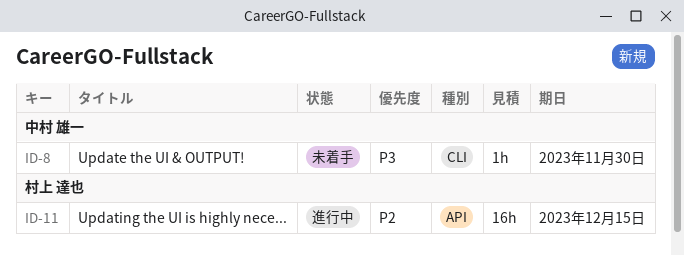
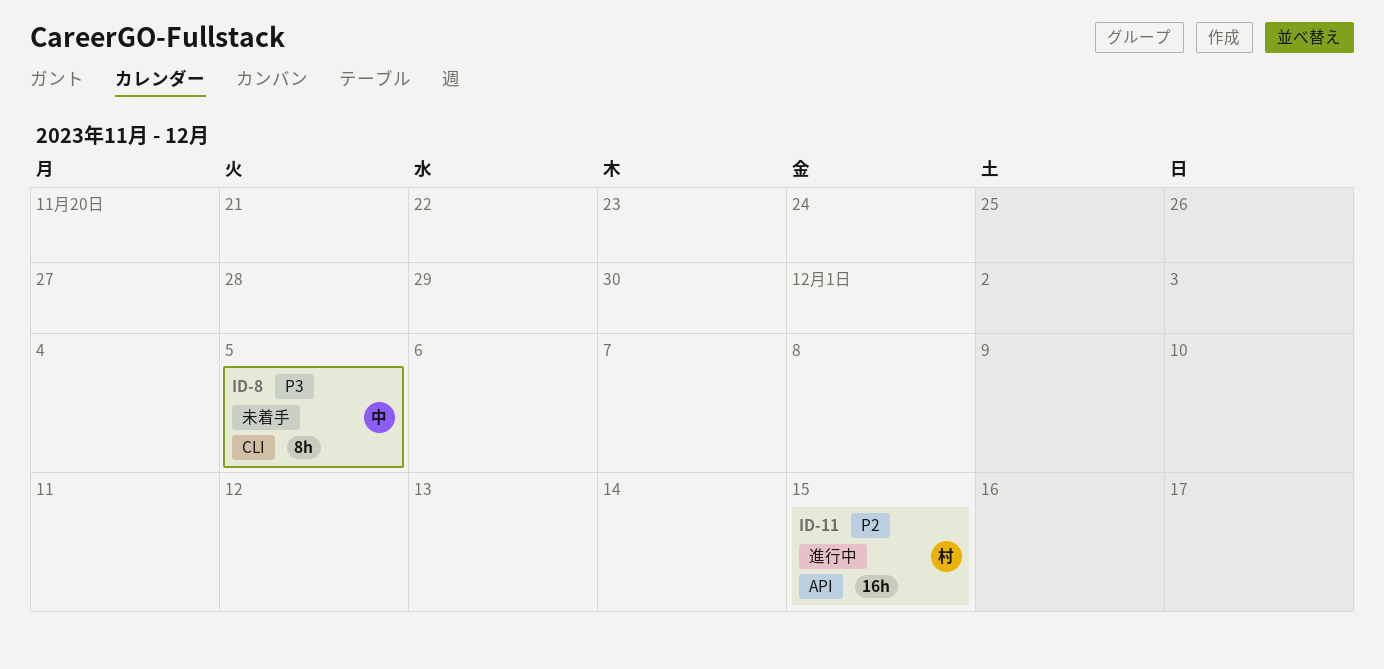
ID-8, estimate: 1h -> 8h
ID-8, due: Nov 30 -> Dec 5

